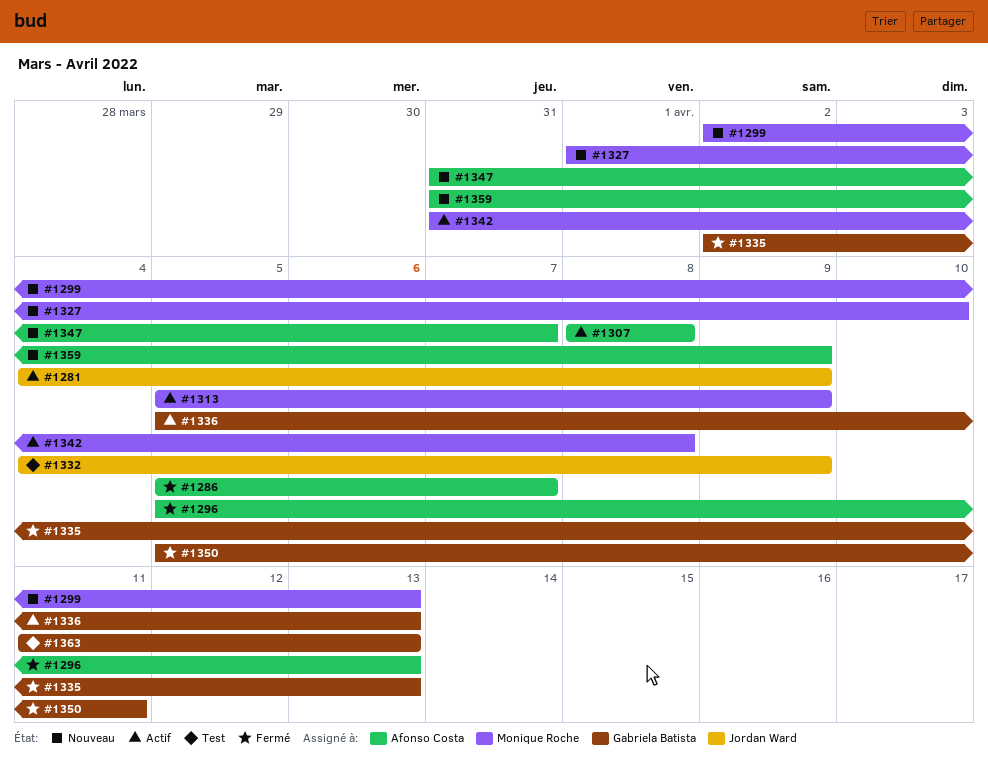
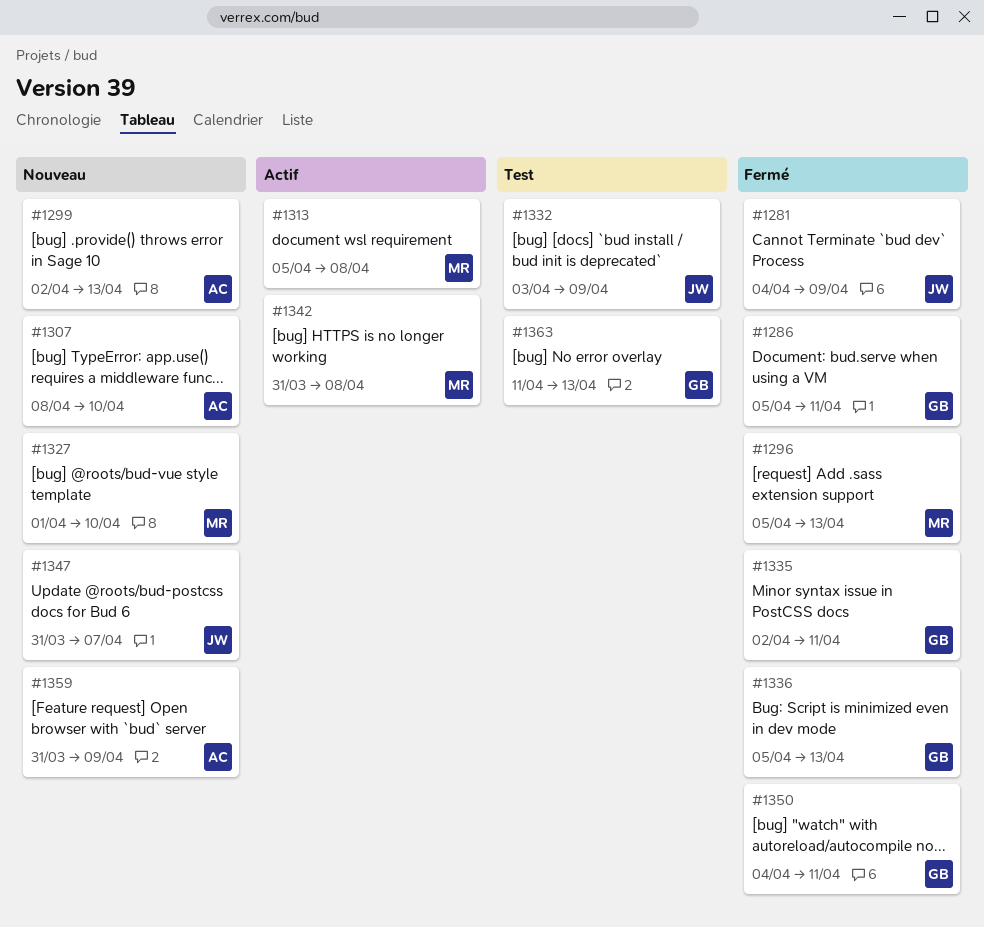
#1281, status: Actif -> Fermé
#1286, owner: Afonso Costa -> Gabriela Batista
#1286, due: Apr 7 -> Apr 11
#1296, owner: Afonso Costa -> Monique Roche
#1299, owner: Monique Roche -> Afonso Costa
#1307, status: Actif -> Nouveau
#1307, due: Apr 8 -> Apr 10
#1313, due: Apr 9 -> Apr 8
#1332, start: Apr 4 -> Apr 3
#1335, due: Apr 13 -> Apr 11
#1336, status: Actif -> Fermé
#1347, owner: Afonso Costa -> Jordan Ward
#1350, start: Apr 5 -> Apr 4

